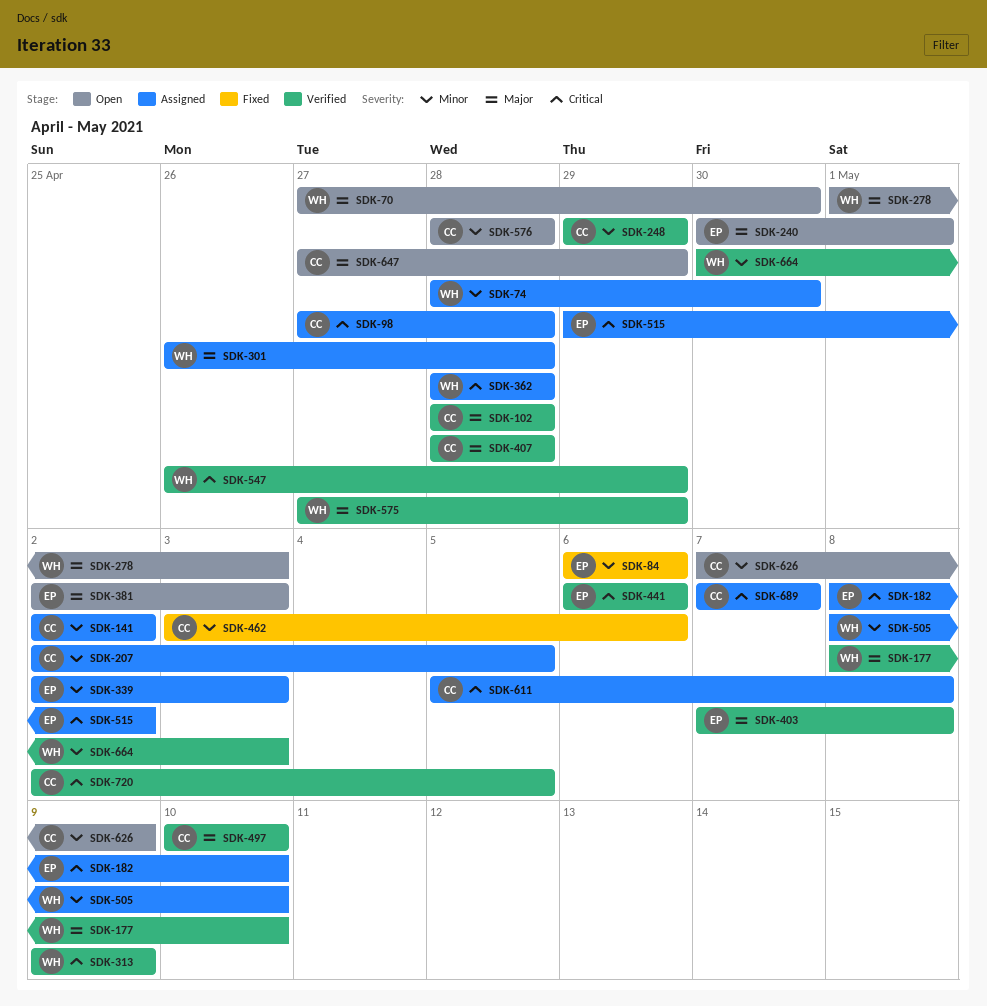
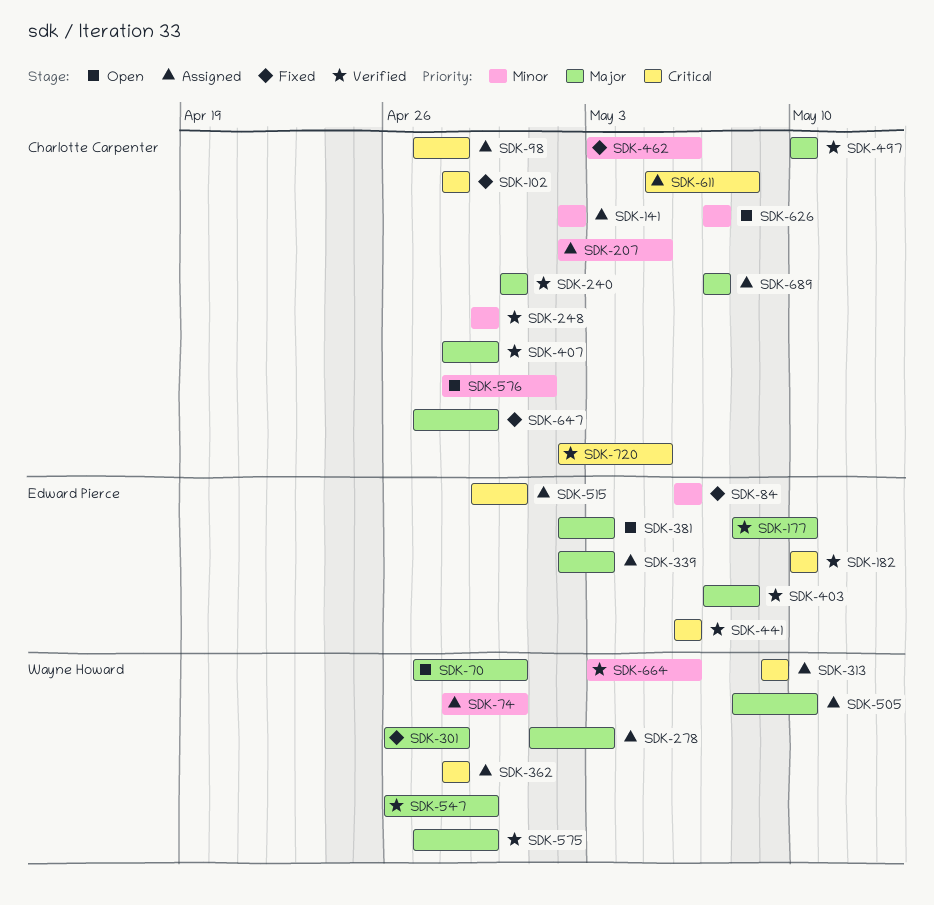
SDK-102, status: Verified -> Fixed
SDK-102, priority: Major -> Critical
SDK-177, owner: Wayne Howard -> Edward Pierce
SDK-182, status: Assigned -> Verified
SDK-182, start: May 8 -> May 10
SDK-240, status: Open -> Verified
SDK-240, owner: Edward Pierce -> Charlotte Carpenter
SDK-240, due: May 1 -> Apr 30
SDK-278, status: Open -> Assigned
SDK-301, status: Assigned -> Fixed
SDK-313, status: Verified -> Assigned
SDK-339, priority: Minor -> Major
SDK-407, due: Apr 28 -> Apr 29
SDK-505, priority: Minor -> Major
SDK-515, due: May 2 -> Apr 30
SDK-547, priority: Critical -> Major
SDK-576, due: Apr 28 -> May 1
SDK-626, due: May 9 -> May 7
SDK-647, status: Open -> Fixed
SDK-664, start: Apr 30 -> May 3
SDK-664, due: May 3 -> May 6
SDK-689, priority: Critical -> Major

